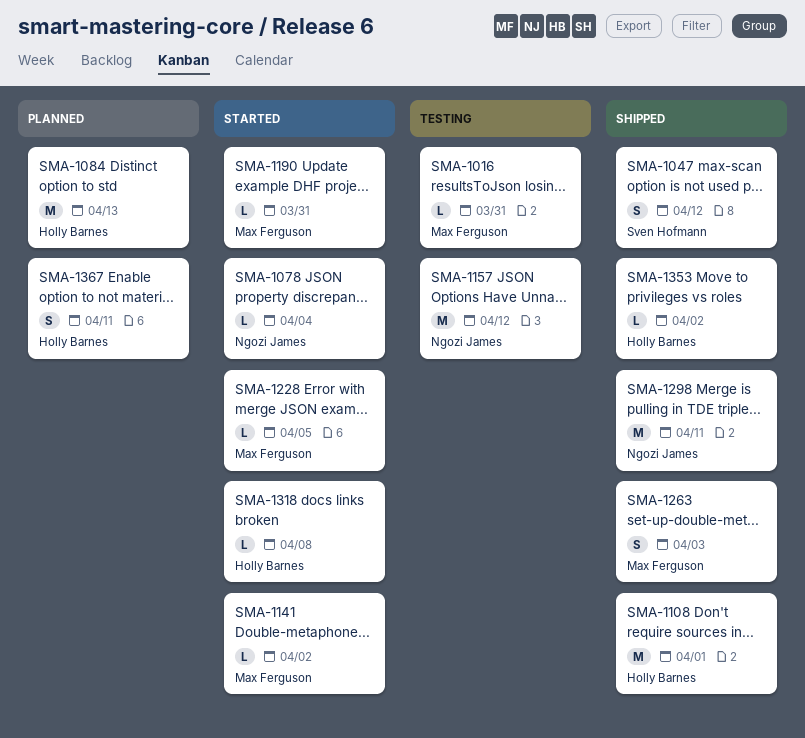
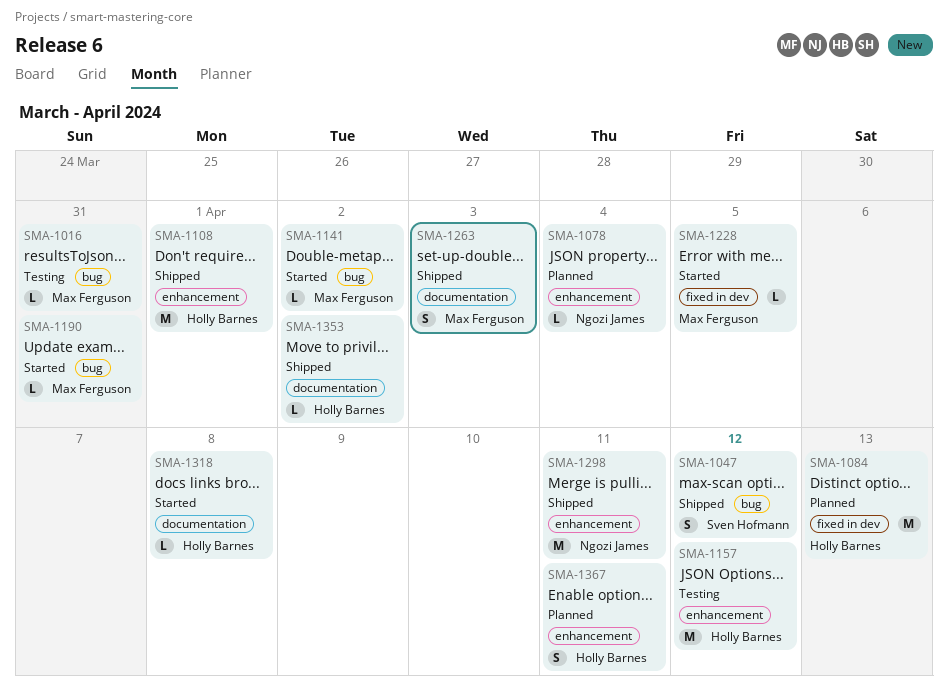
SMA-1078, status: Started -> Planned
SMA-1157, owner: Ngozi James -> Holly Barnes

